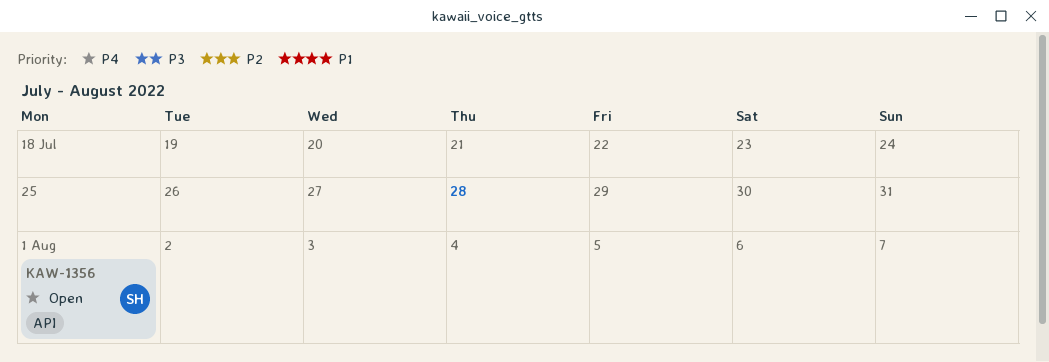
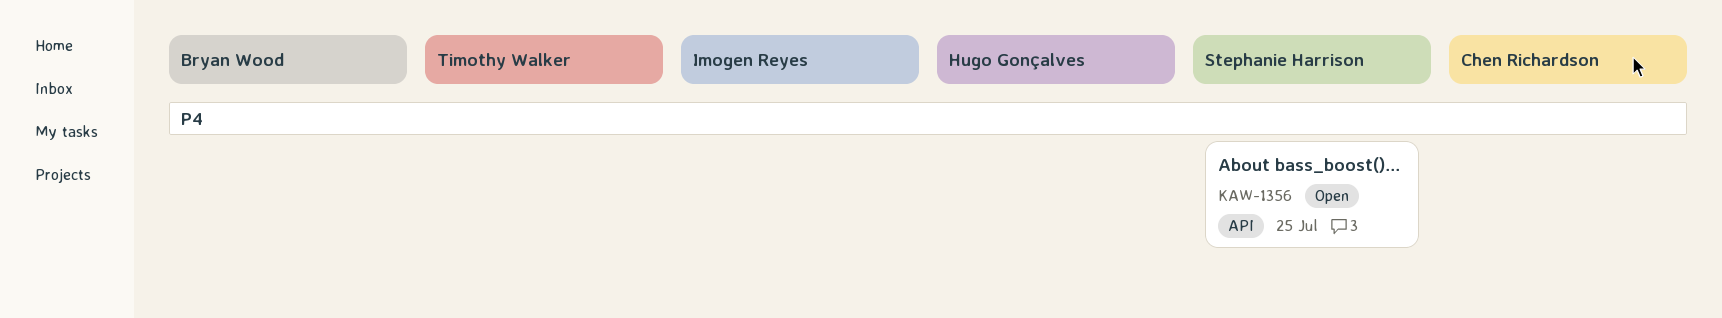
KAW-1356, due: Aug 1 -> Jul 25

